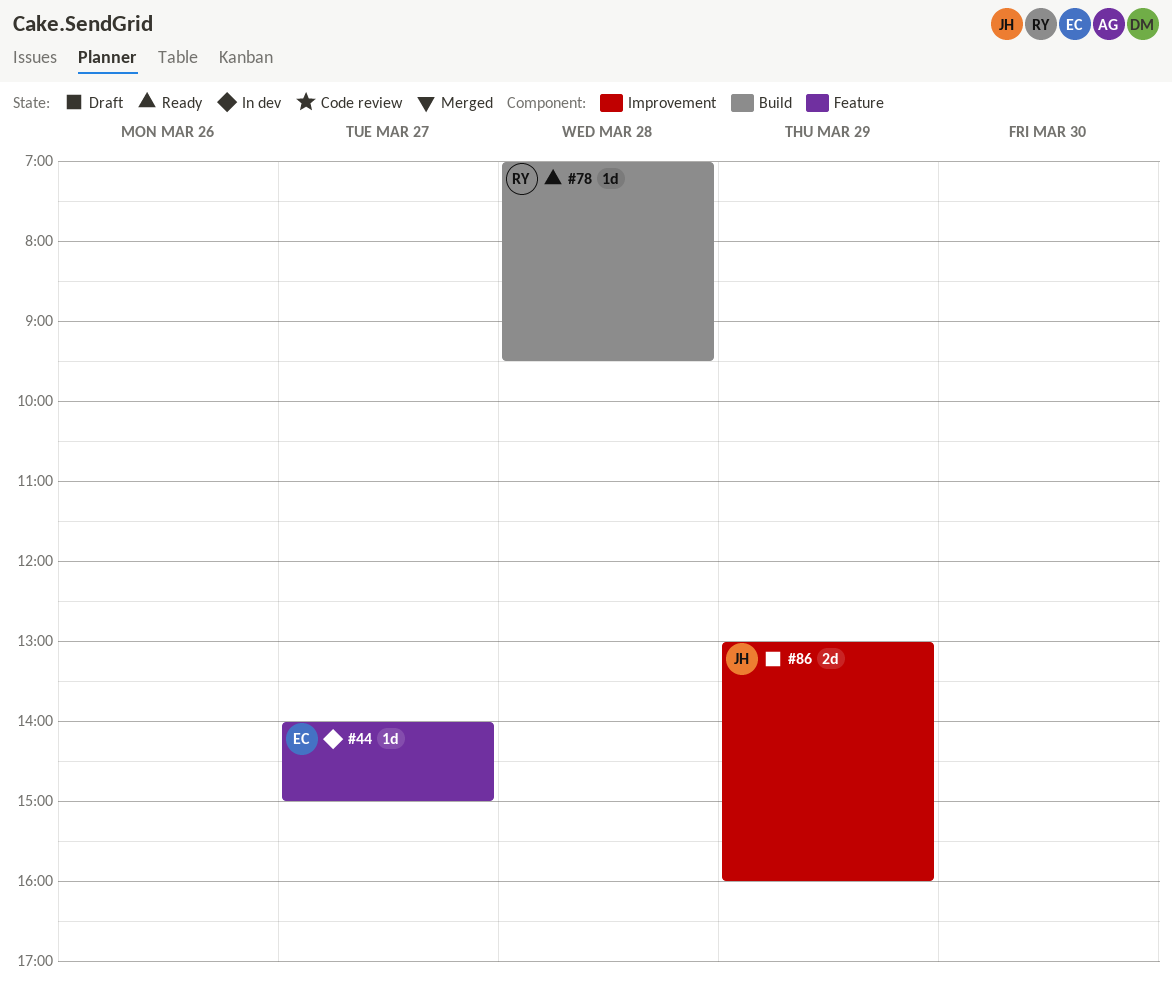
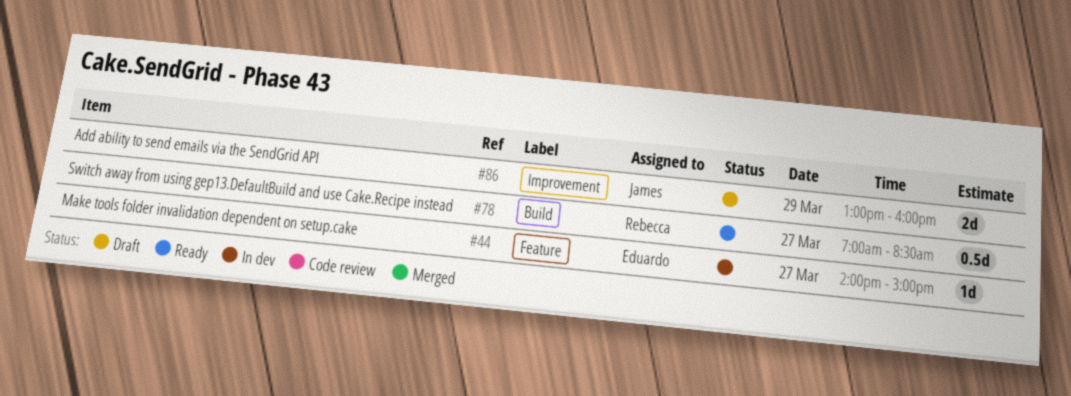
#78, estimate: 1d -> 0.5d
#78, day: Mar 28 -> Mar 27
#78, ends: 09:30 -> 08:30

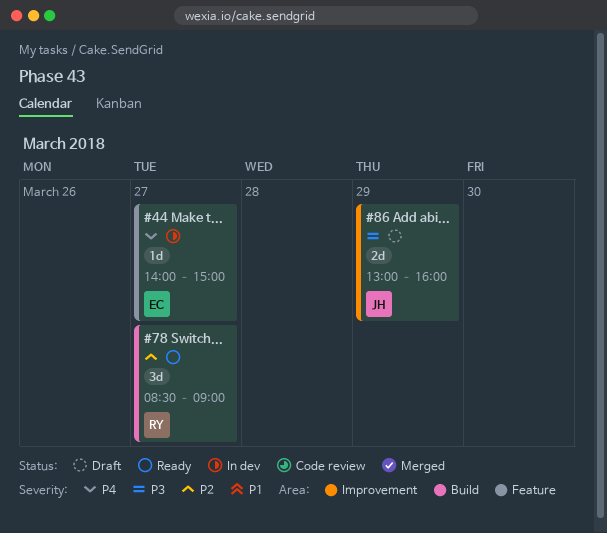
#78, estimate: 0.5d -> 3d
#78, begins: 07:00 -> 08:30
#78, ends: 08:30 -> 09:00

